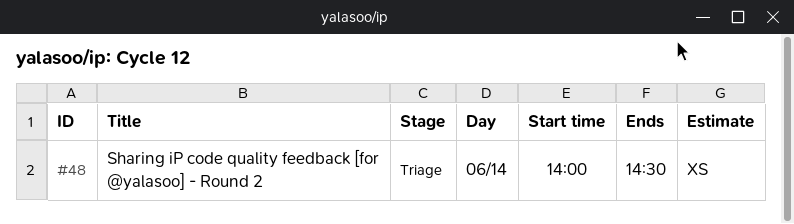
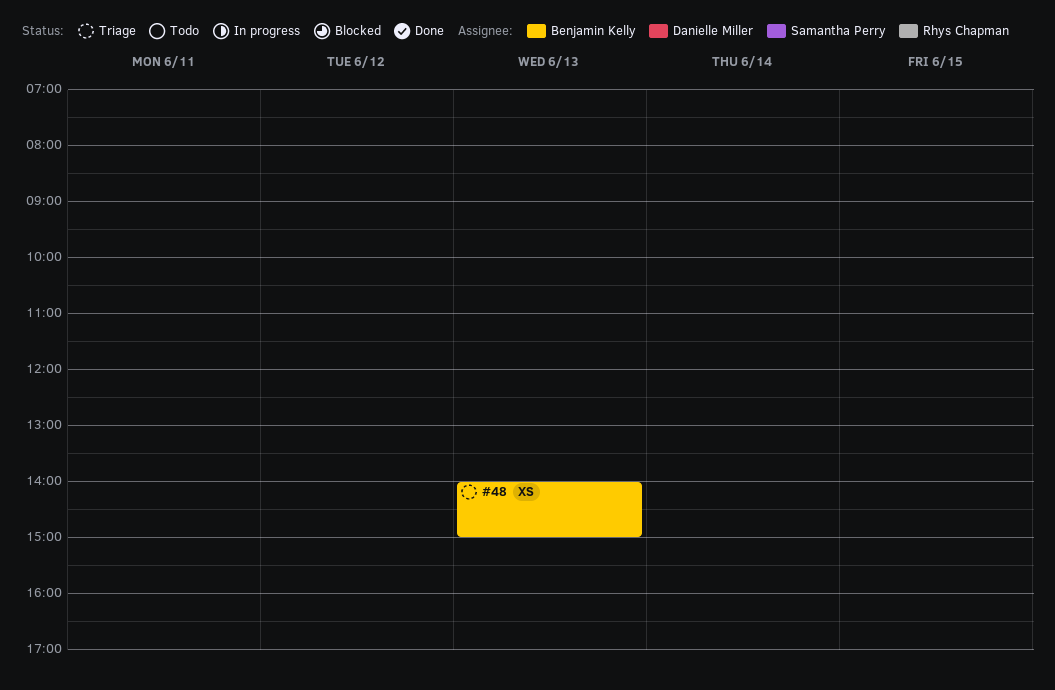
#48, day: Jun 14 -> Jun 13
#48, ends: 14:30 -> 15:00

